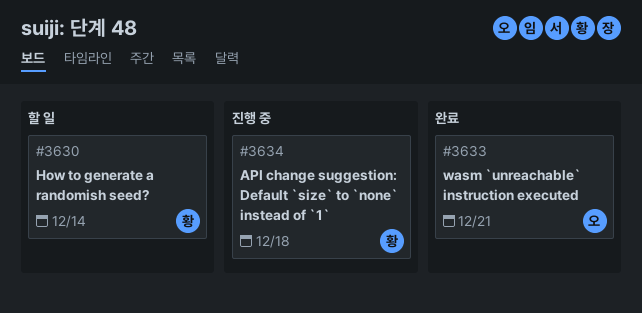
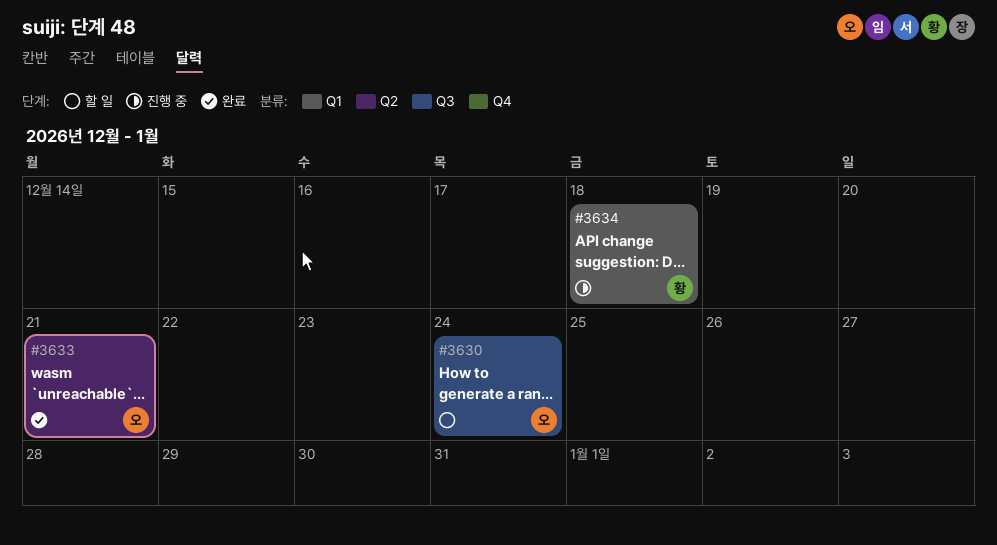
#3630, owner: 황 -> 오
#3630, due: Dec 14 -> Dec 24

